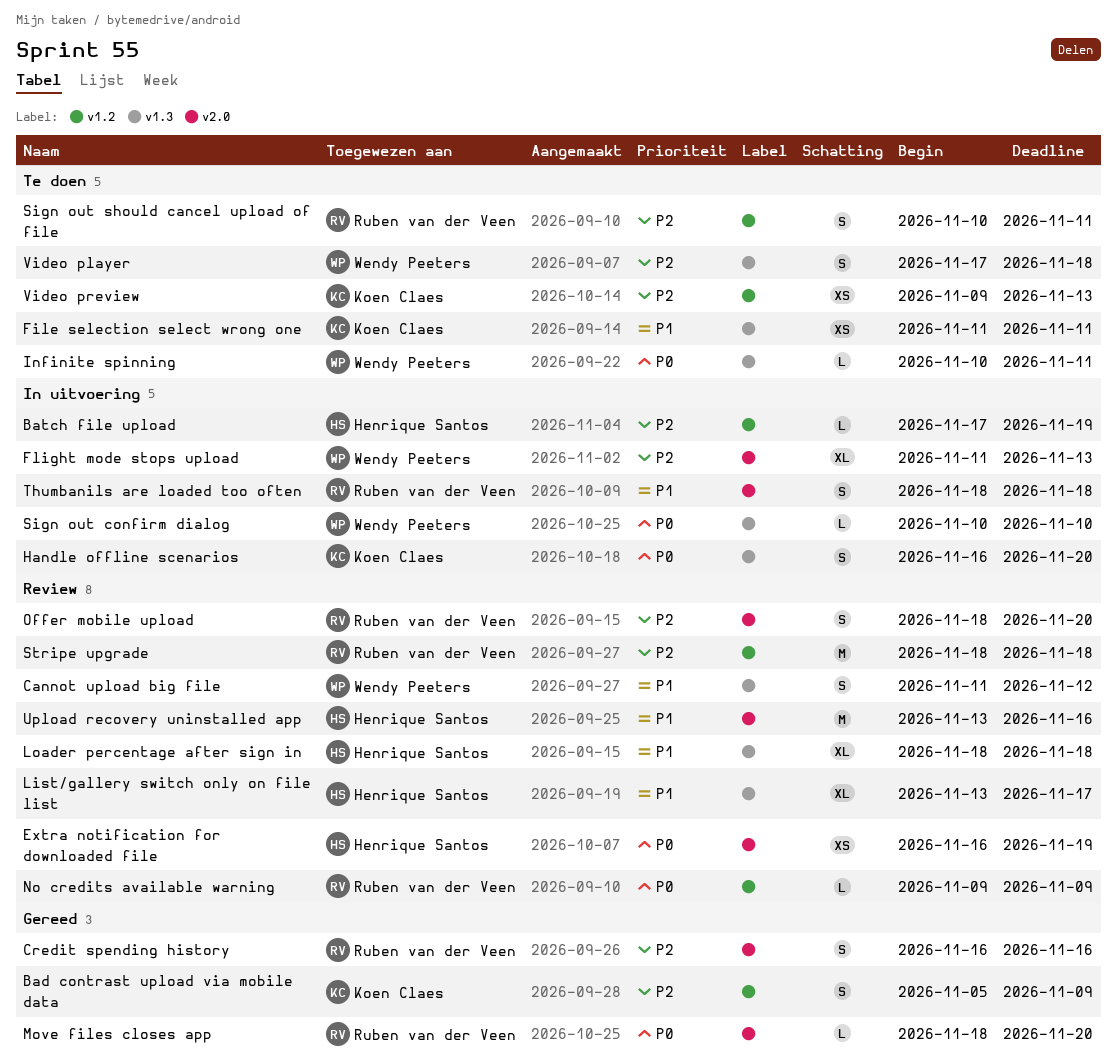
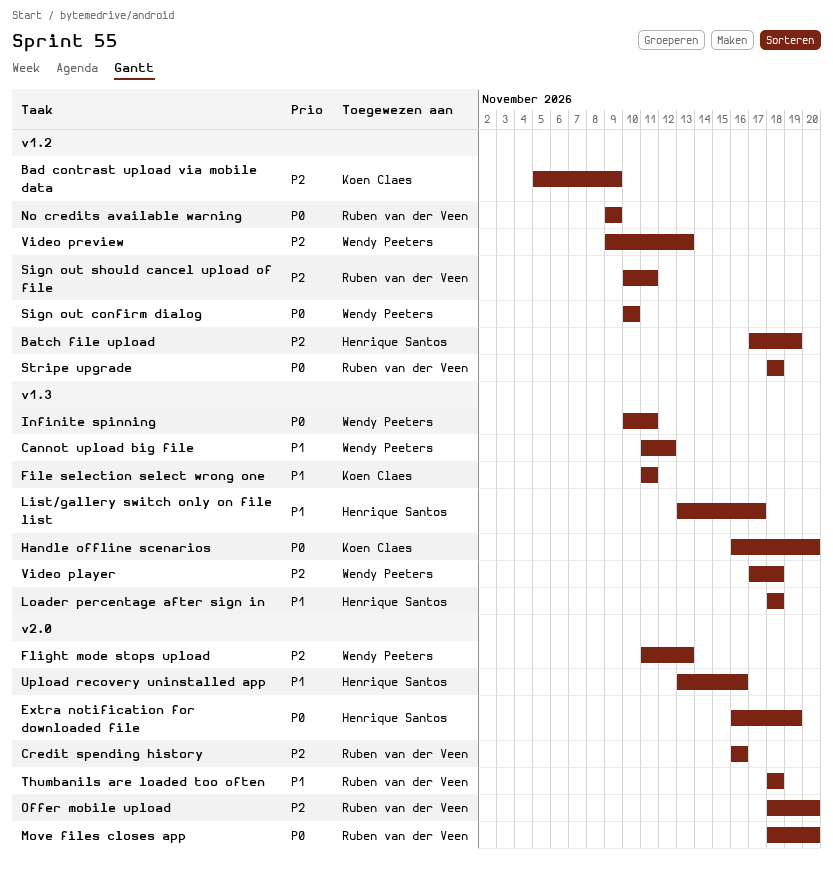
Sign out confirm dialog, label: v1.3 -> v1.2
Stripe upgrade, priority: P2 -> P0
Video preview, owner: Koen Claes -> Wendy Peeters

